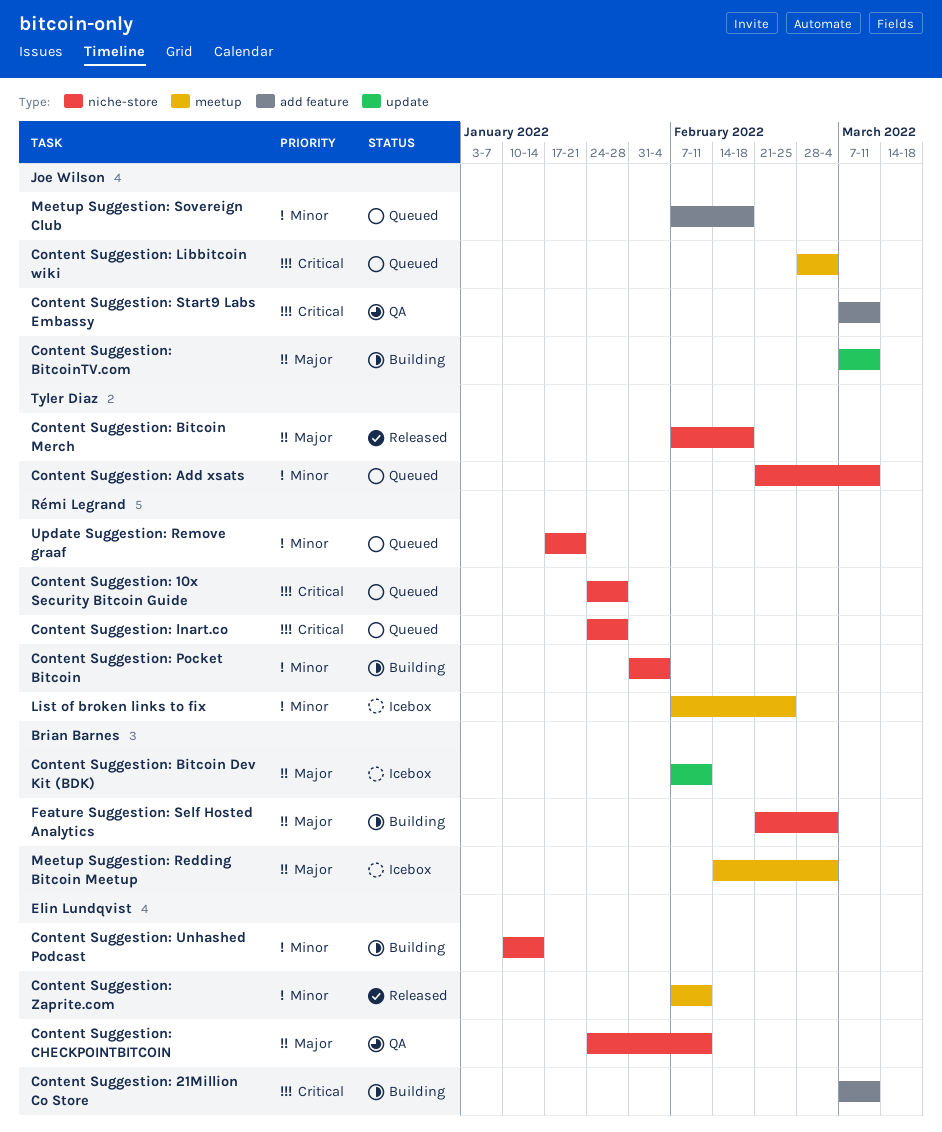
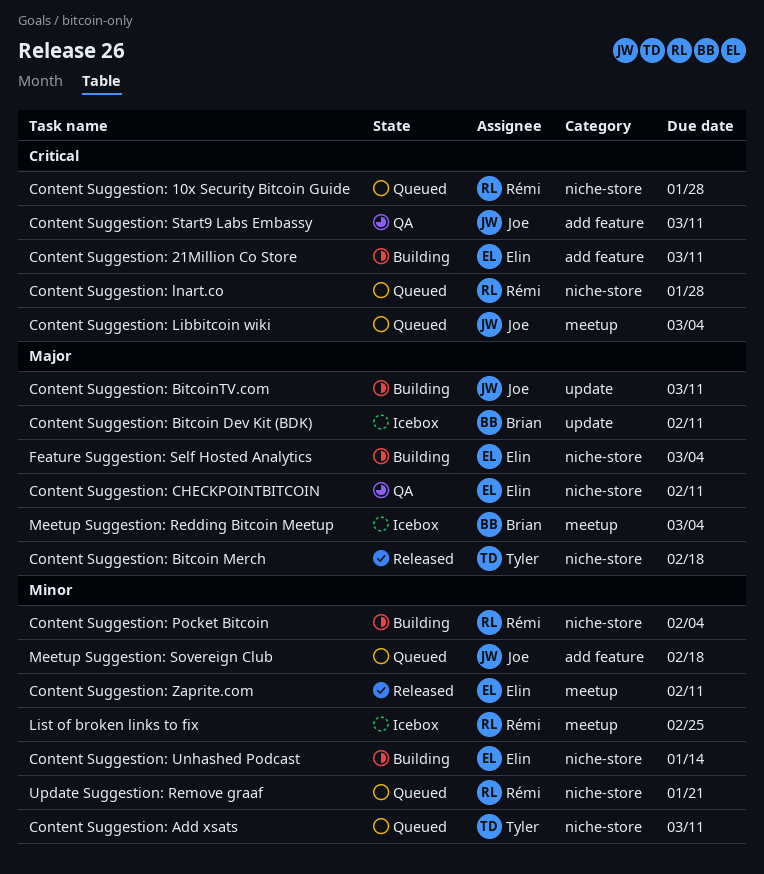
Feature Suggestion: Self Hosted Analytics, owner: Brian Barnes -> Elin Lundqvist

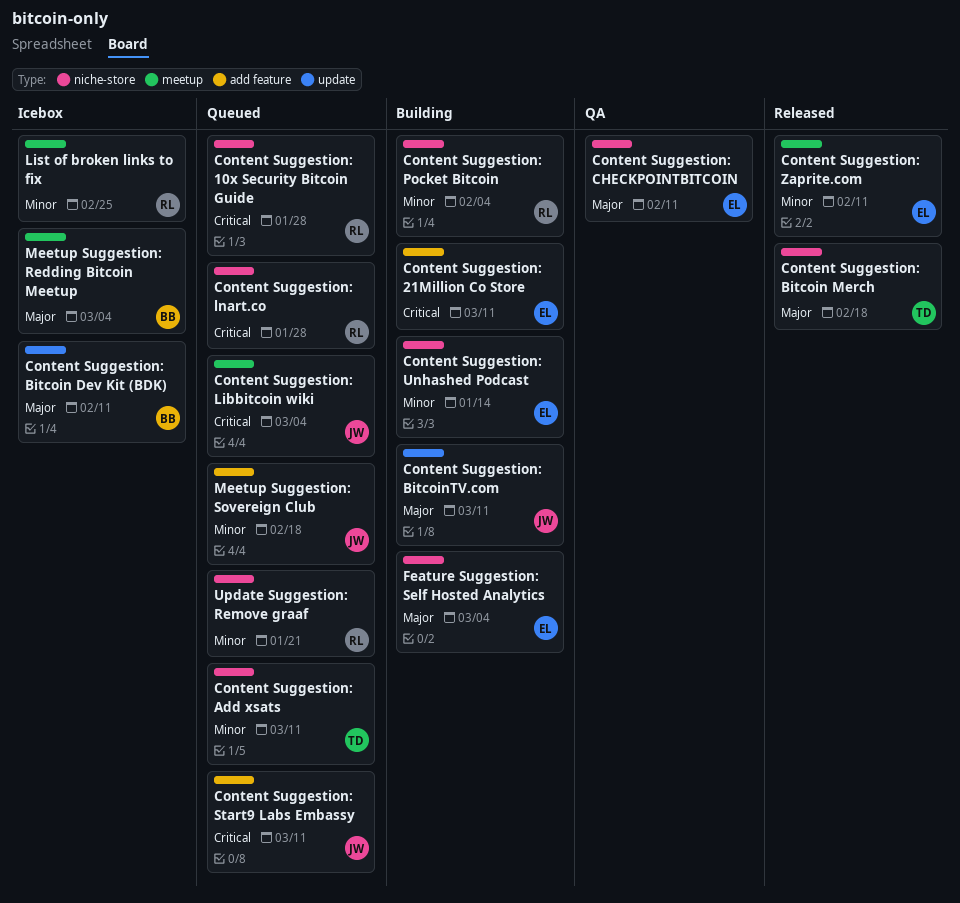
Content Suggestion: Start9 Labs Embassy, status: QA -> Queued

